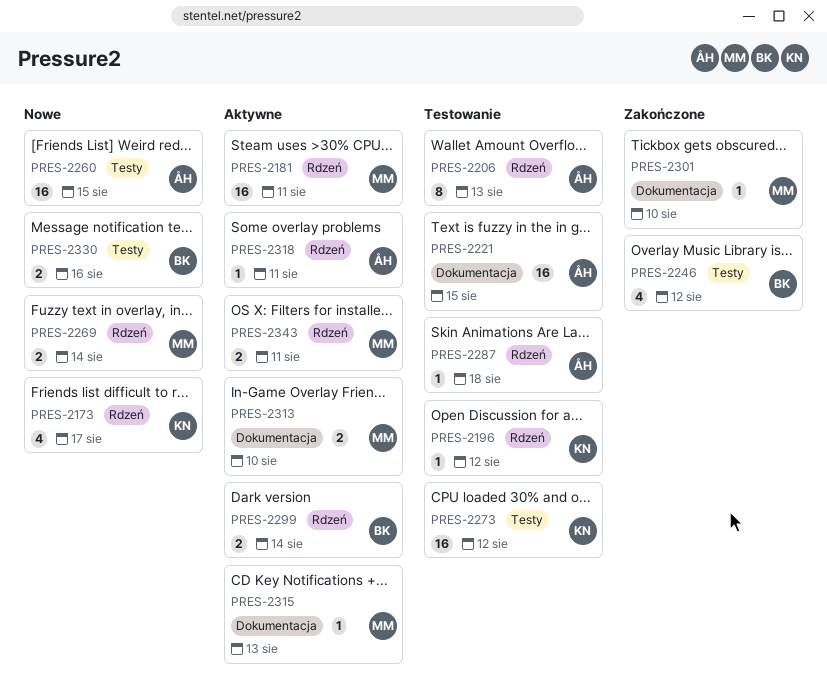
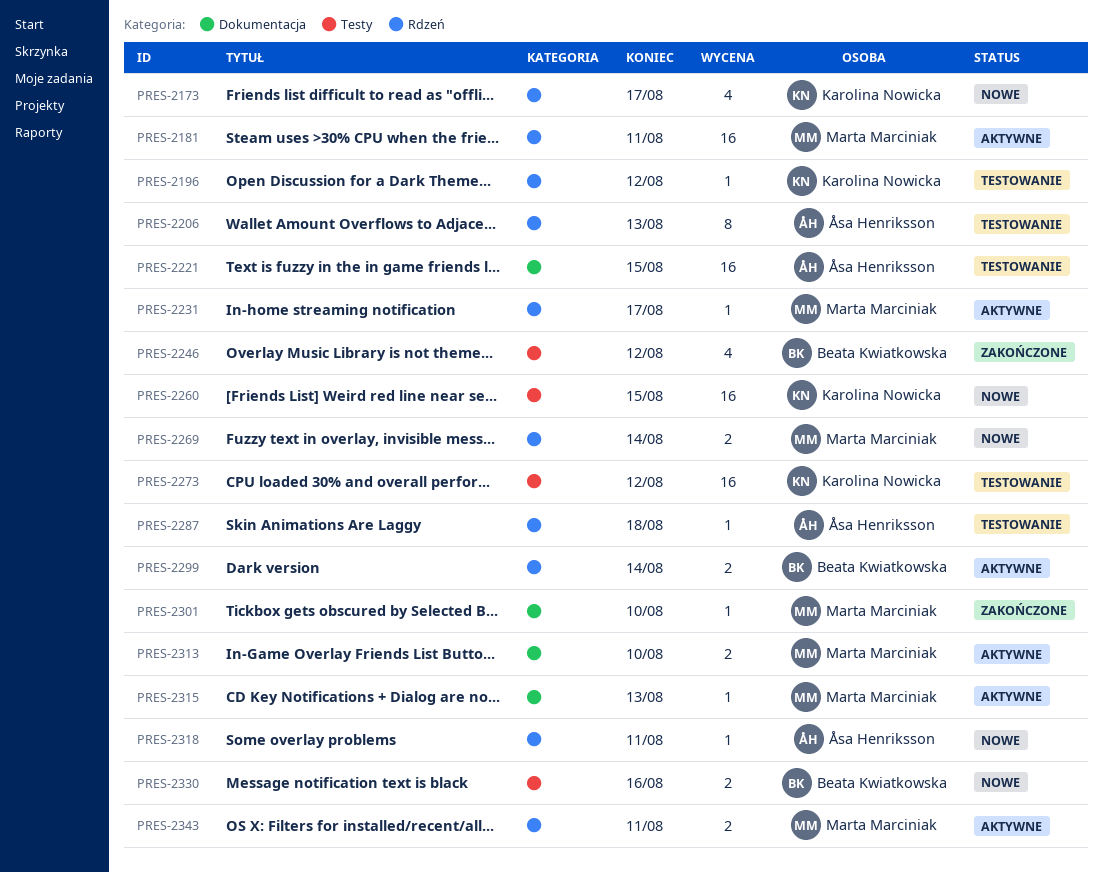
PRES-2231: none -> present
PRES-2260, owner: Åsa Henriksson -> Karolina Nowicka
PRES-2318, status: Aktywne -> Nowe

